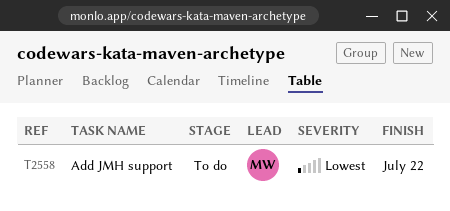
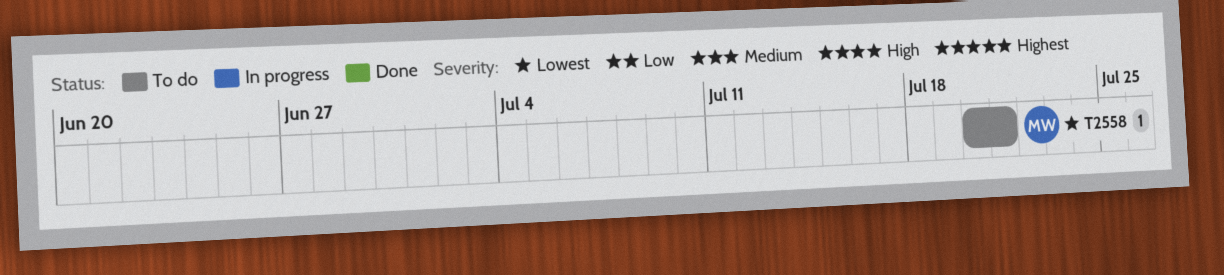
T2558, due: Jul 22 -> Jul 21

